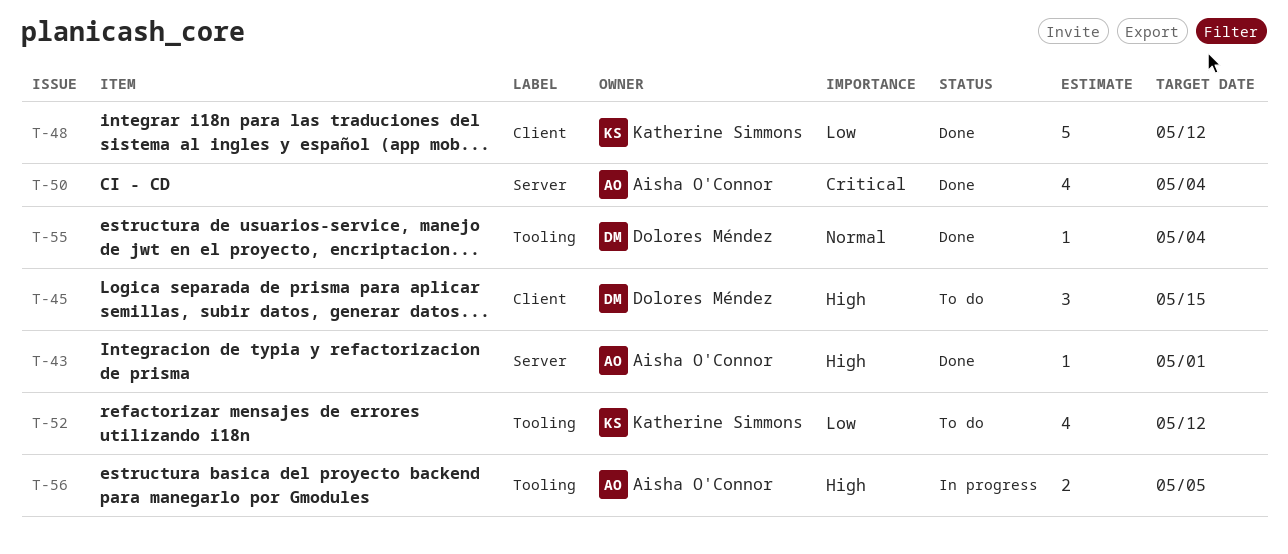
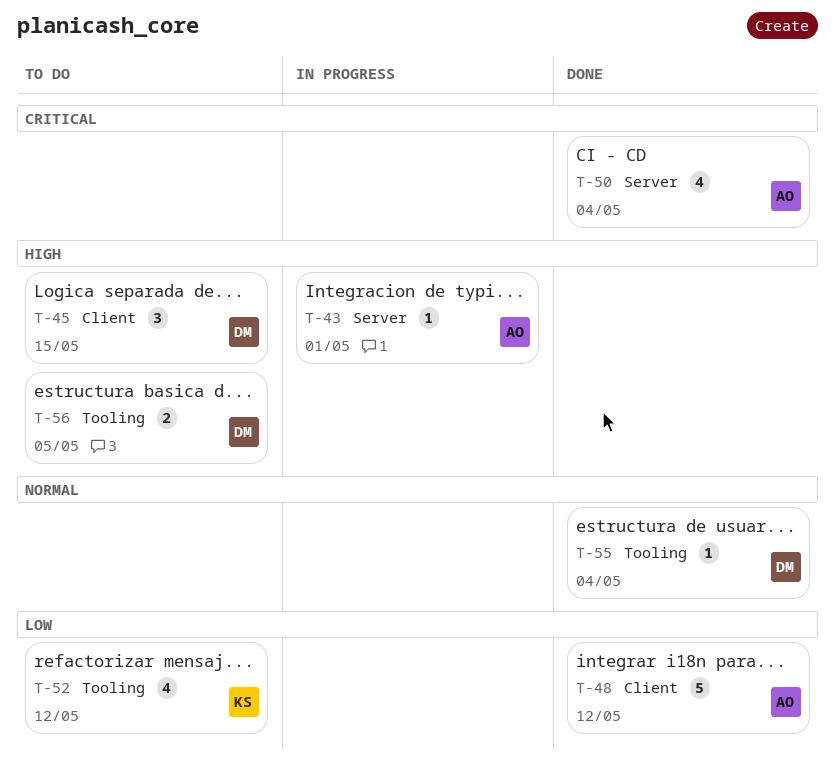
T-43, status: Done -> In progress
T-48, owner: Katherine Simmons -> Aisha O'Connor
T-56, status: In progress -> To do
T-56, owner: Aisha O'Connor -> Dolores Méndez

